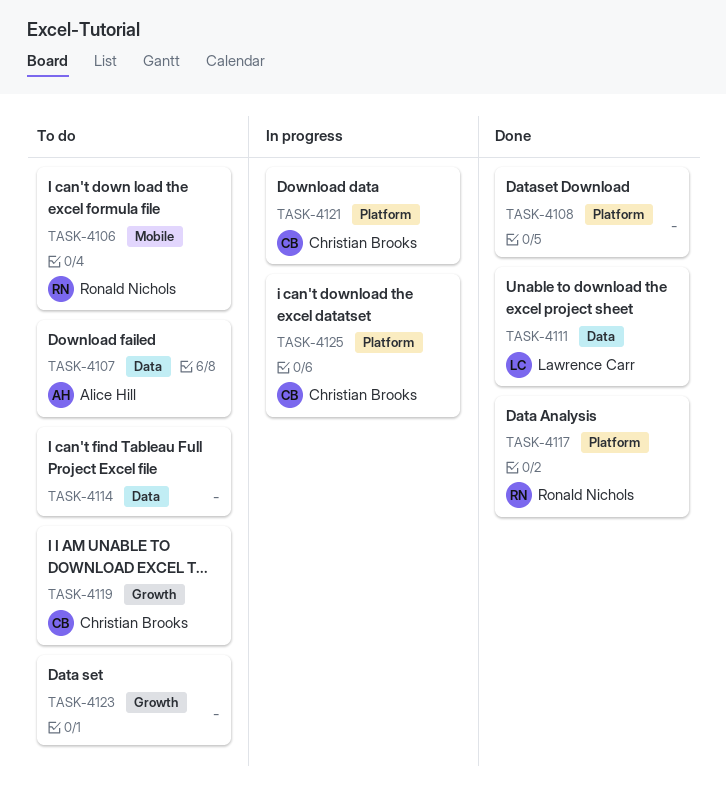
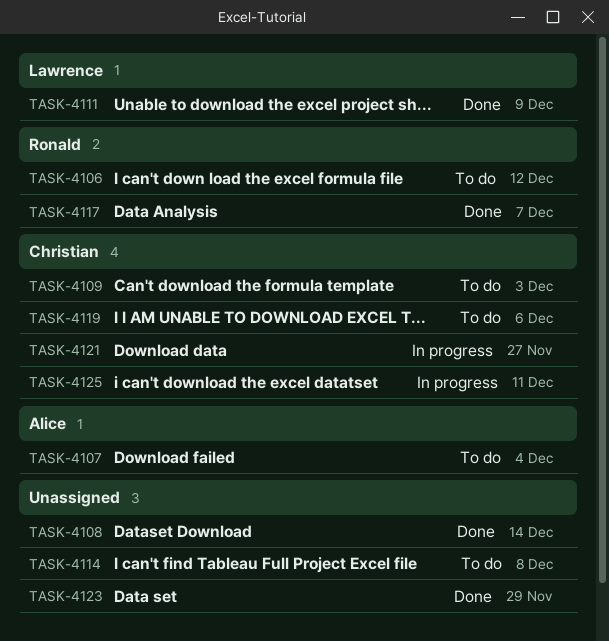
TASK-4109: none -> present
TASK-4123, status: To do -> Done

